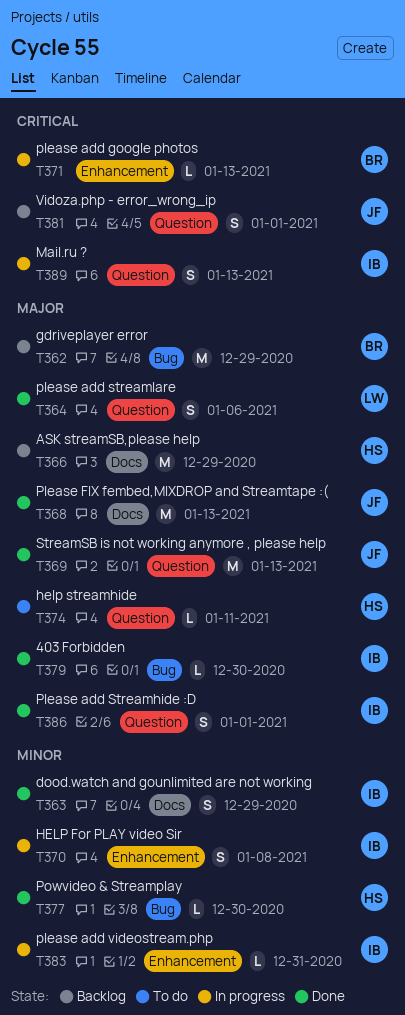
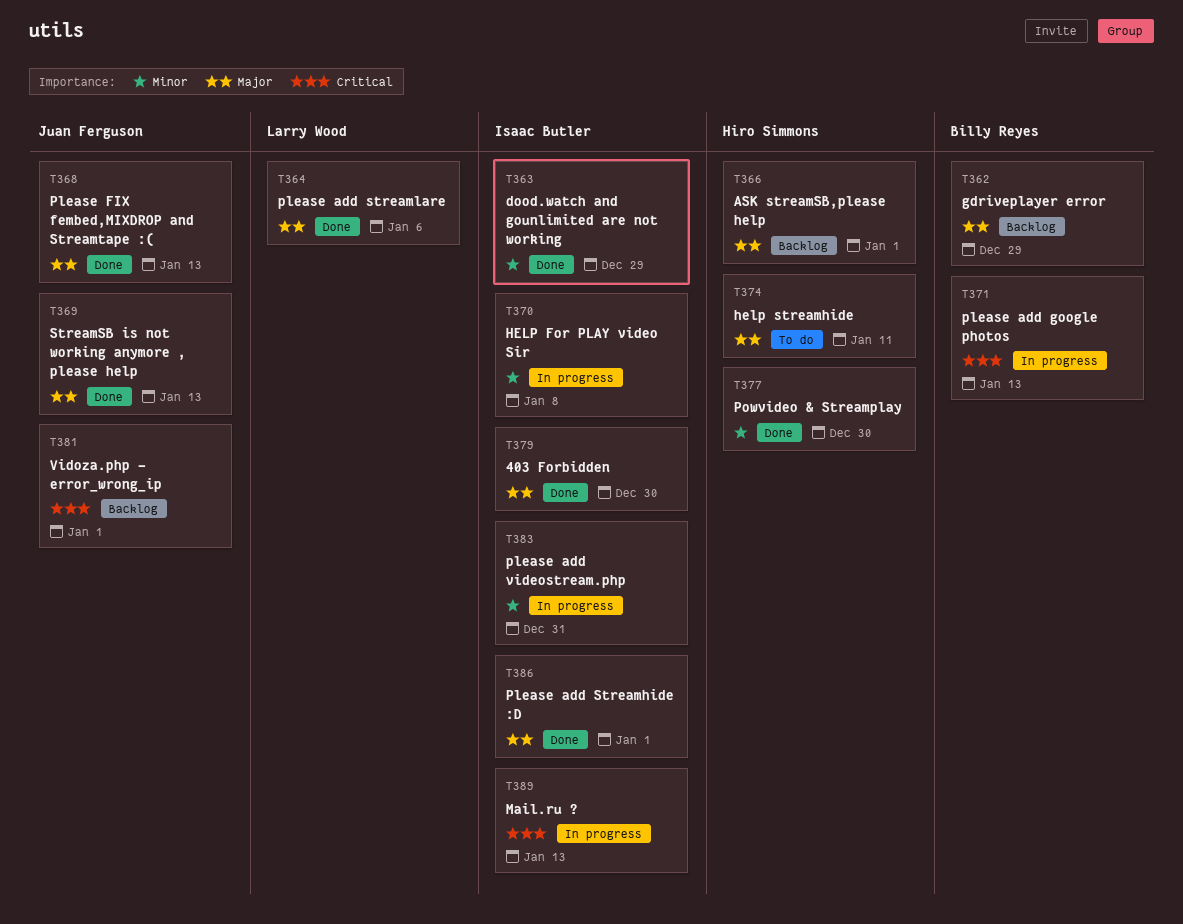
T366, due: Dec 29 -> Jan 1

